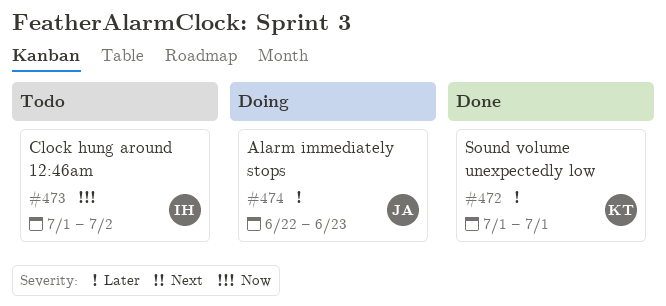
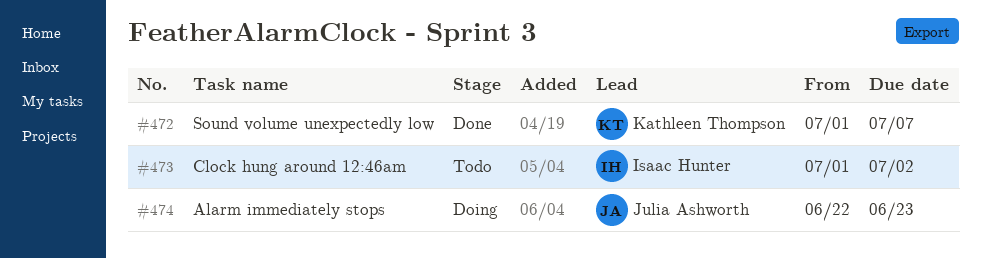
#472, due: Jul 1 -> Jul 7

